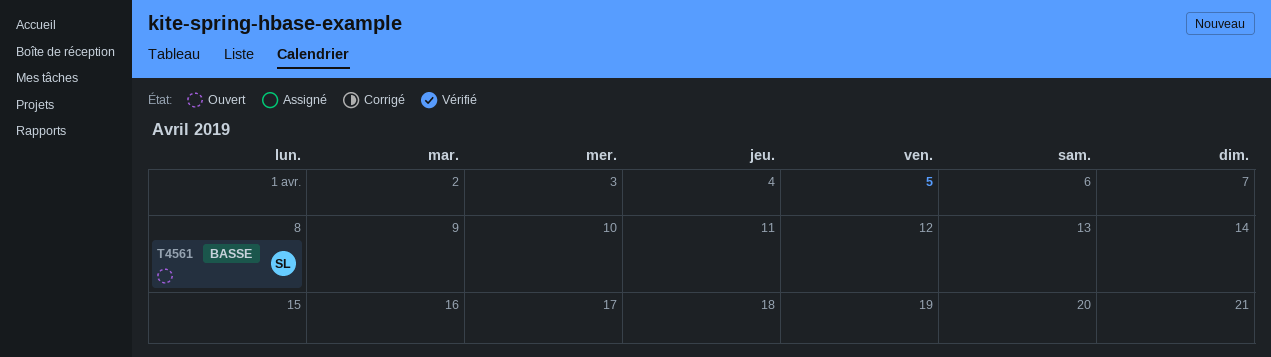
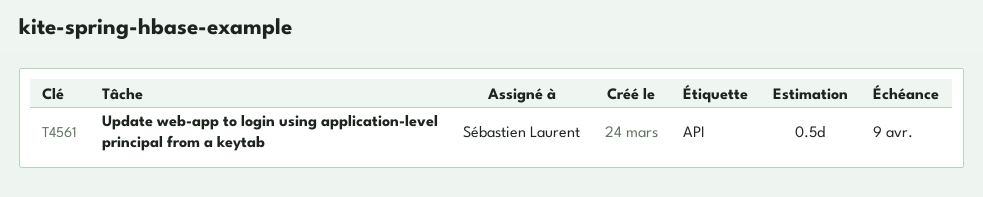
T4561, due: Apr 8 -> Apr 9

